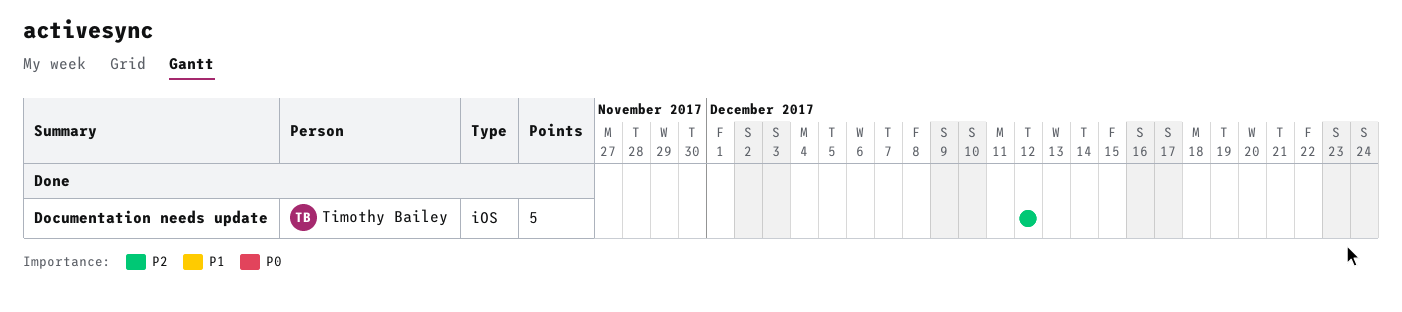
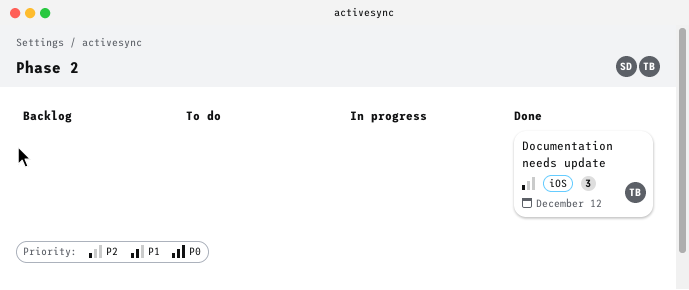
Documentation needs update, estimate: 5 -> 3

